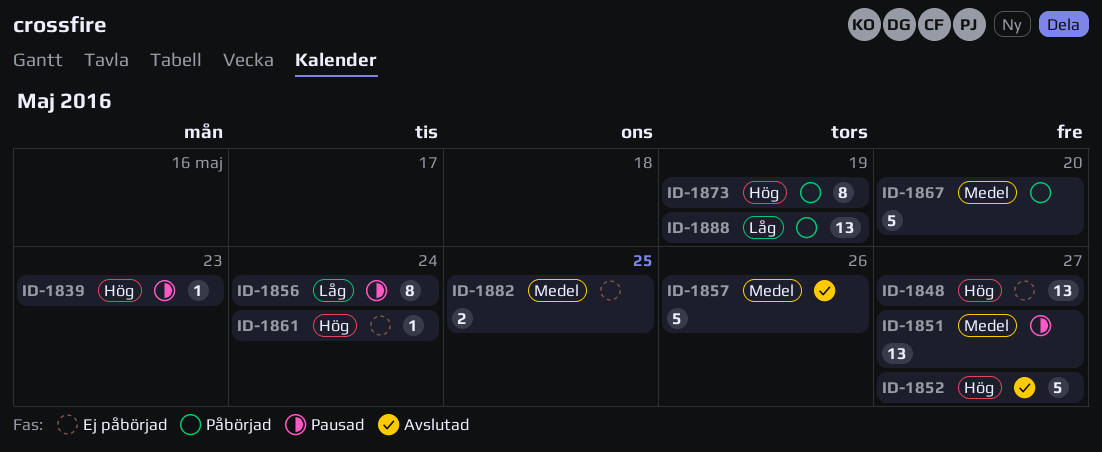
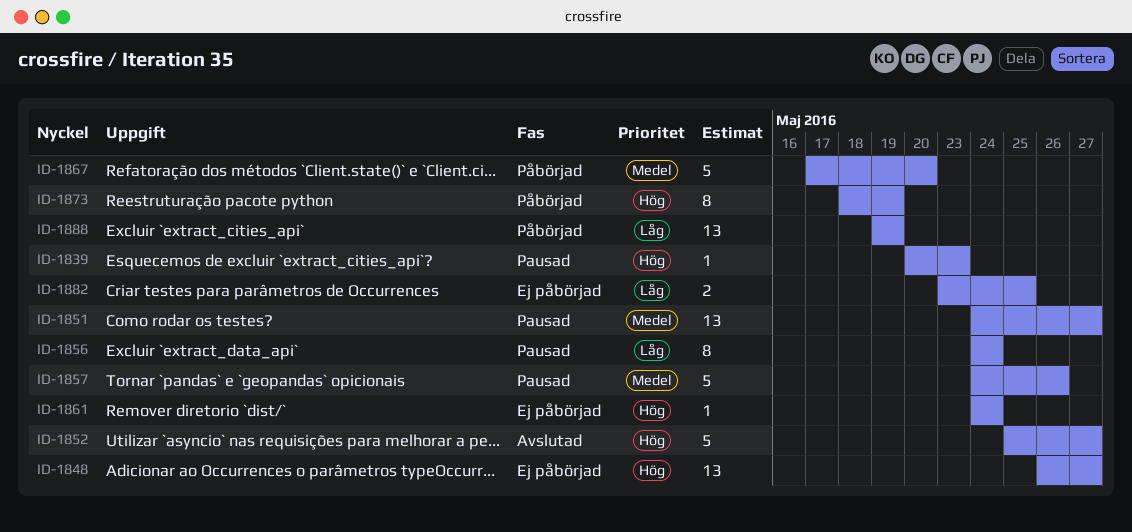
ID-1857, status: Avslutad -> Pausad
ID-1882, priority: Medel -> Låg

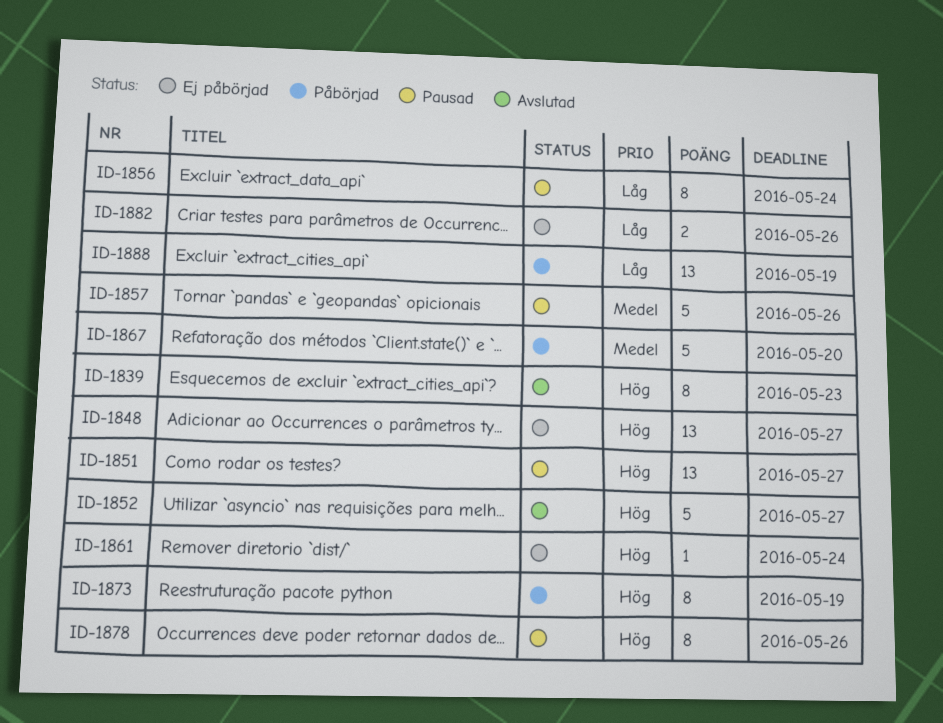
ID-1839, status: Pausad -> Avslutad
ID-1839, estimate: 1 -> 8
ID-1851, priority: Medel -> Hög
ID-1878: none -> present
ID-1882, due: May 25 -> May 26

